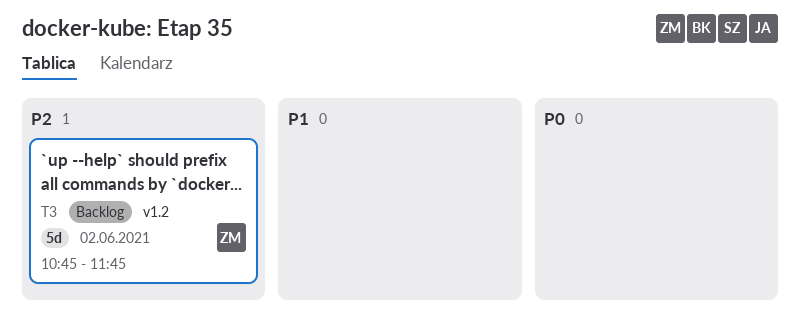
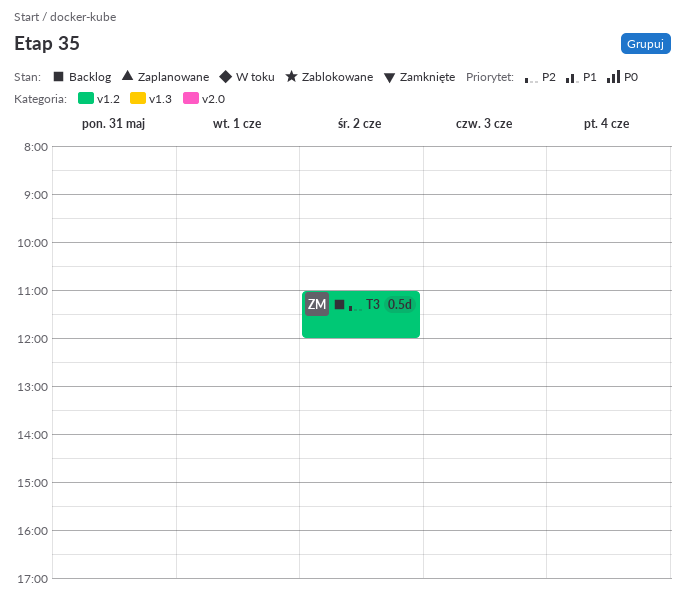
T3, estimate: 5d -> 0.5d
T3, begins: 10:45 -> 11:00
T3, ends: 11:45 -> 12:00

